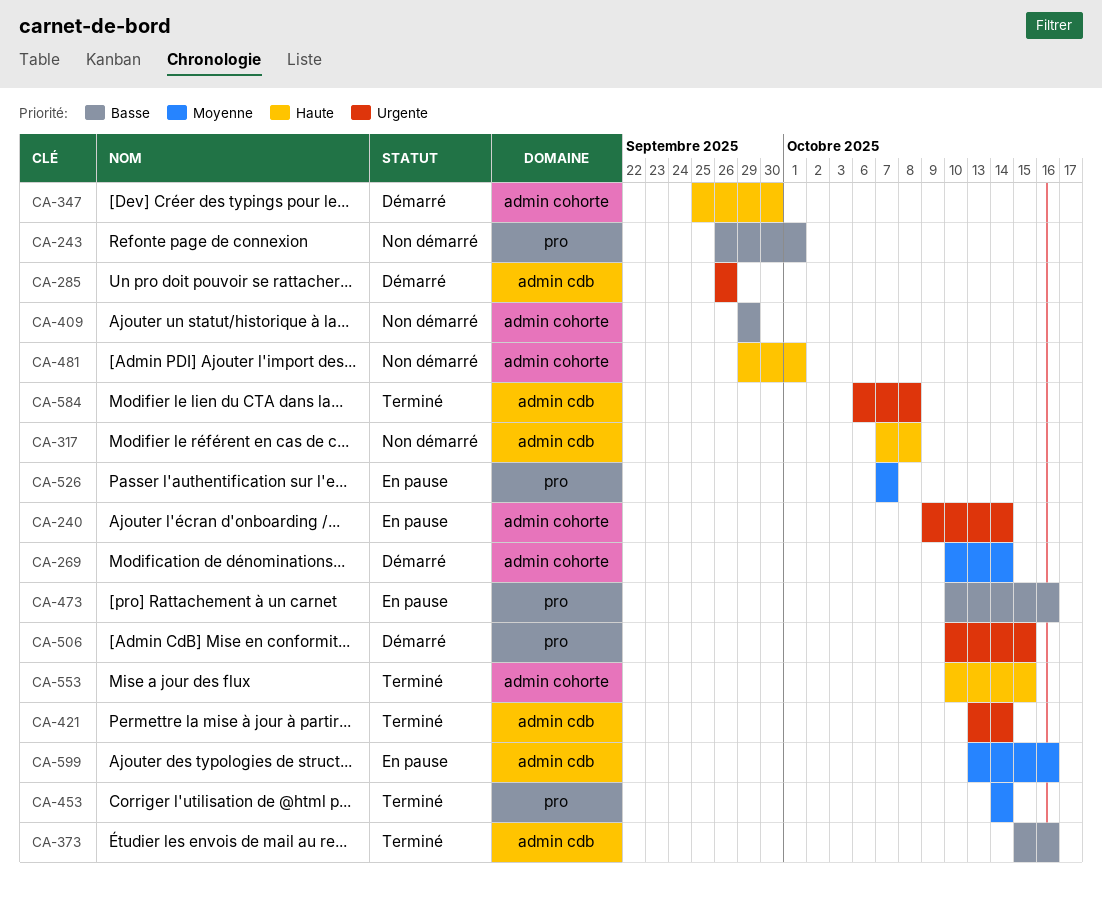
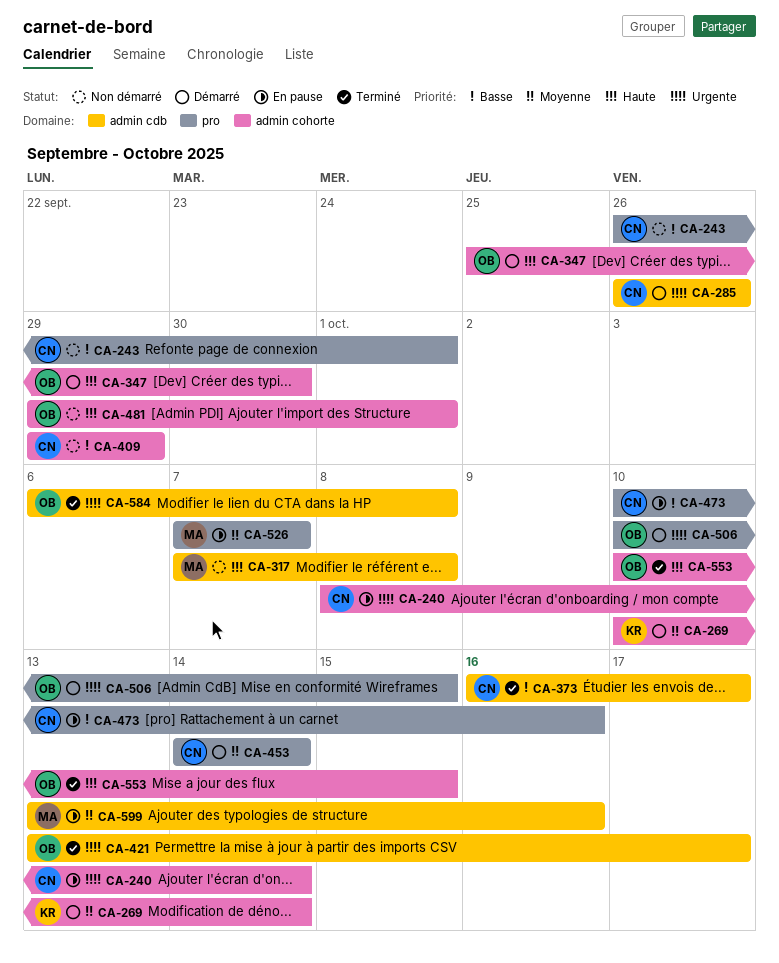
CA-240, start: Oct 9 -> Oct 8
CA-373, start: Oct 15 -> Oct 16
CA-373, due: Oct 16 -> Oct 17
CA-421, due: Oct 14 -> Oct 17
CA-453, status: Terminé -> Démarré

